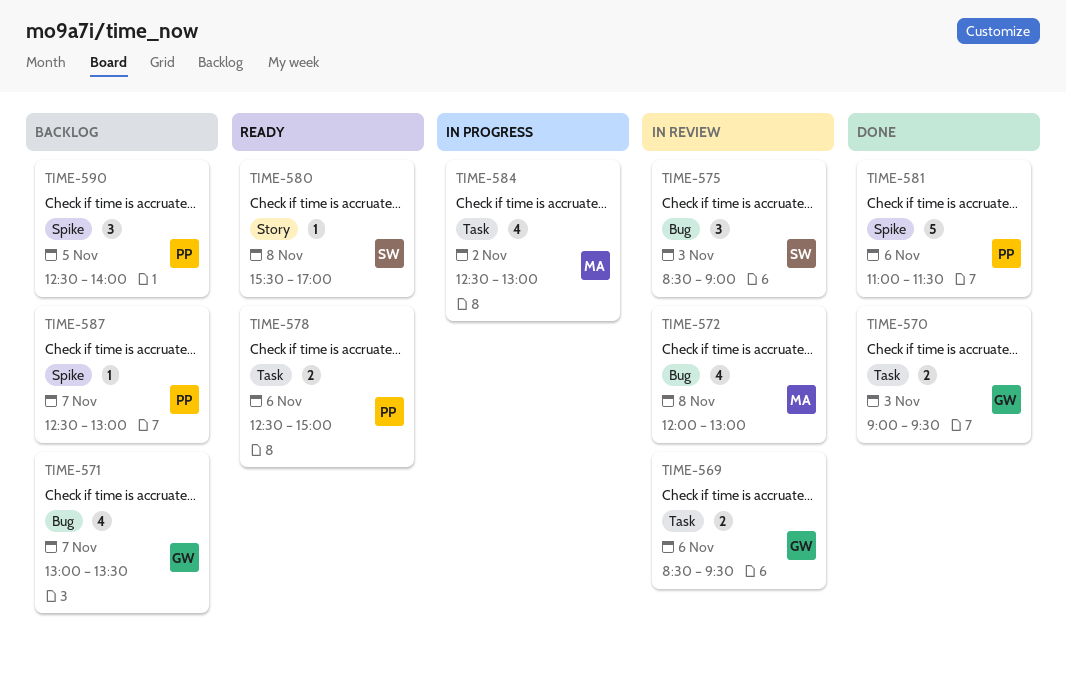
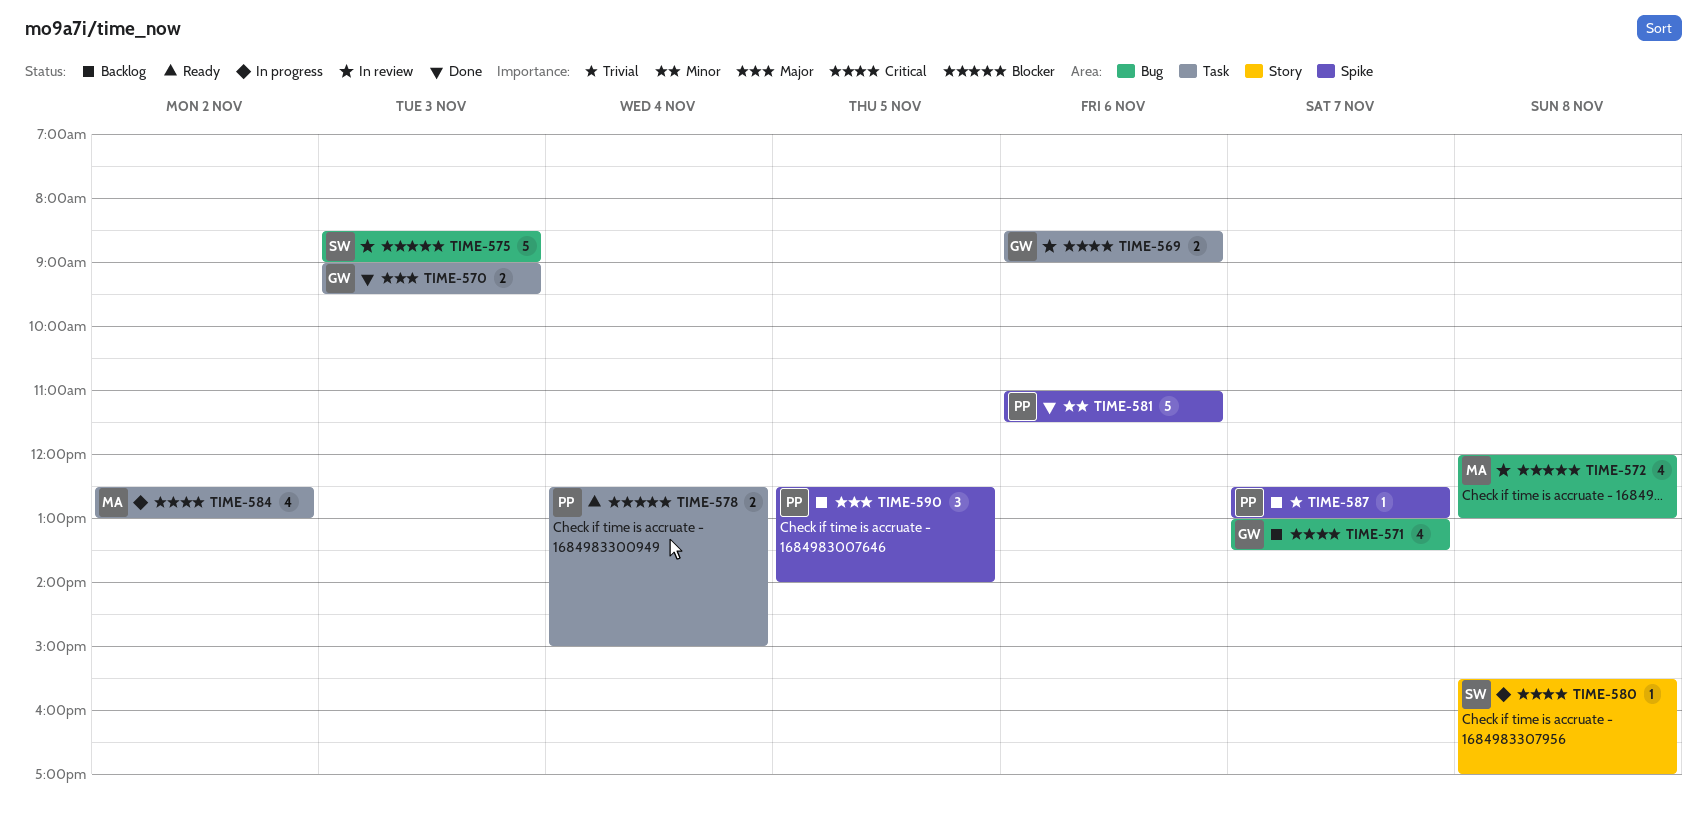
TIME-569, ends: 09:30 -> 09:00
TIME-575, estimate: 3 -> 5
TIME-578, day: Nov 6 -> Nov 4
TIME-580, status: Ready -> In progress

